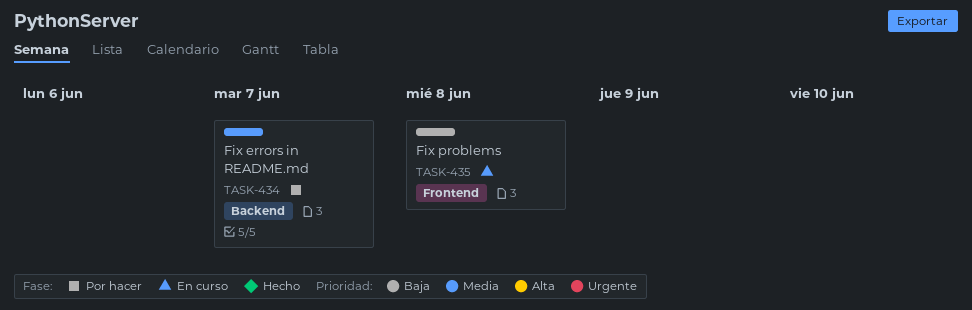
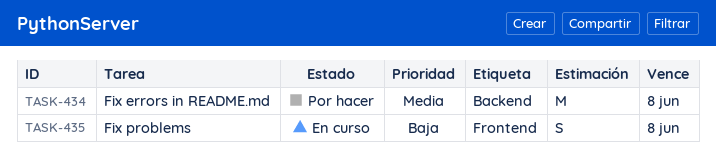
TASK-434, due: Jun 7 -> Jun 8

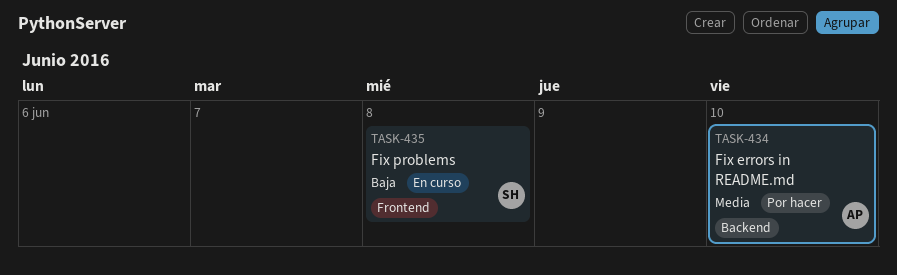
TASK-434, due: Jun 8 -> Jun 10

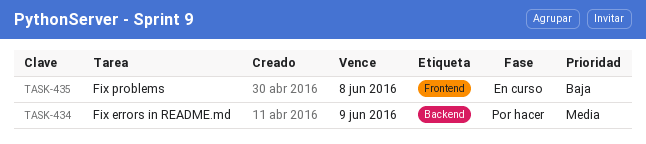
TASK-434, due: Jun 10 -> Jun 9

